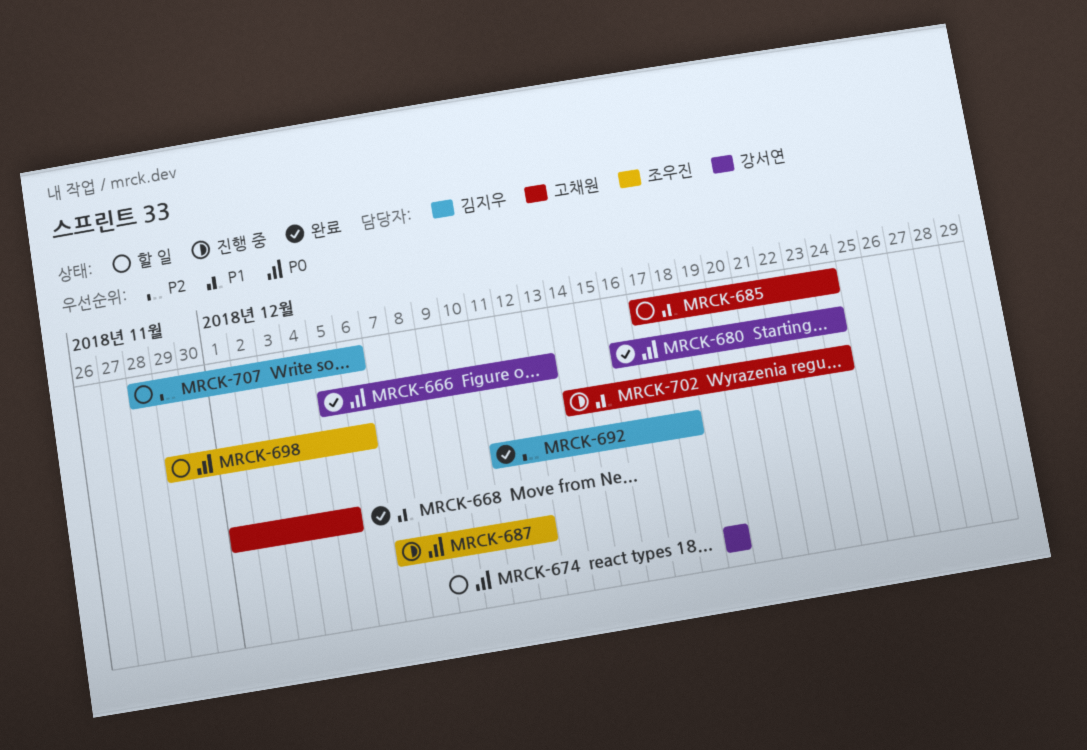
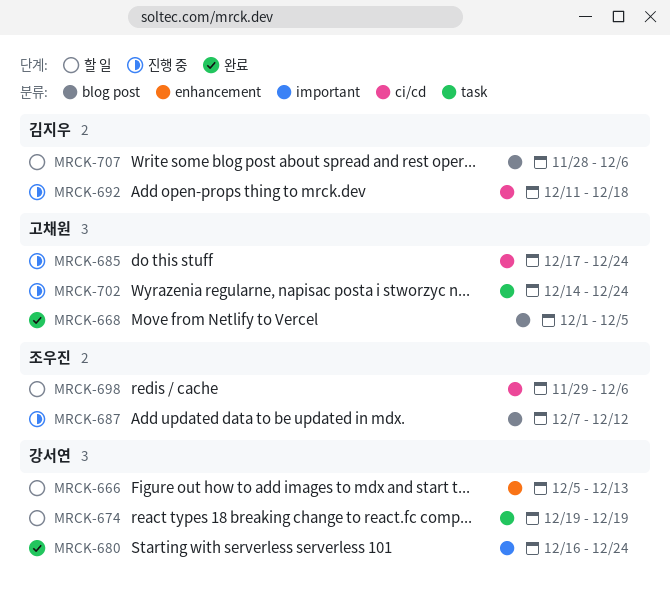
MRCK-666, status: 완료 -> 할 일
MRCK-685, status: 할 일 -> 진행 중
MRCK-692, status: 완료 -> 진행 중

